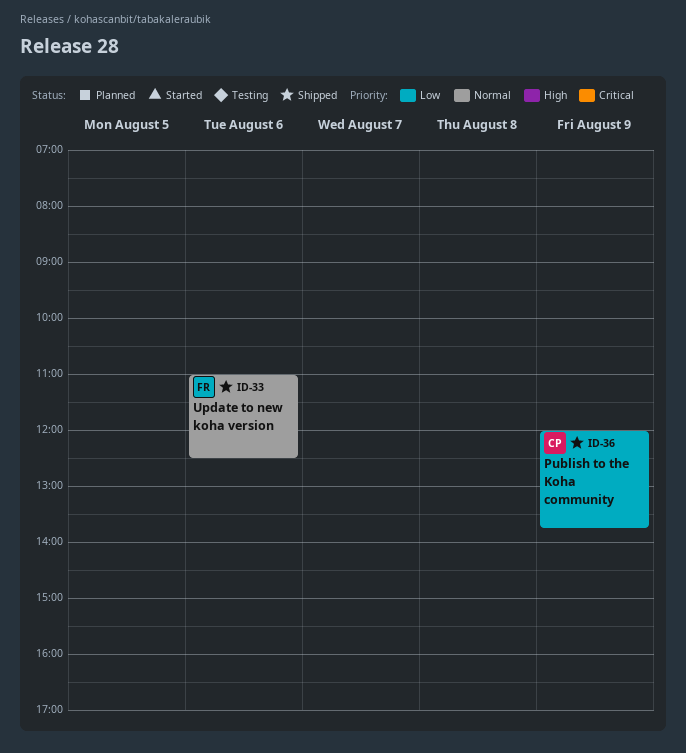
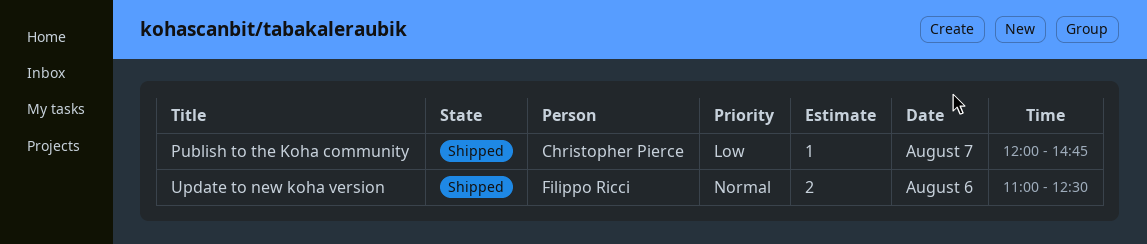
Publish to the Koha community, day: Aug 9 -> Aug 7
Publish to the Koha community, ends: 13:45 -> 14:45

